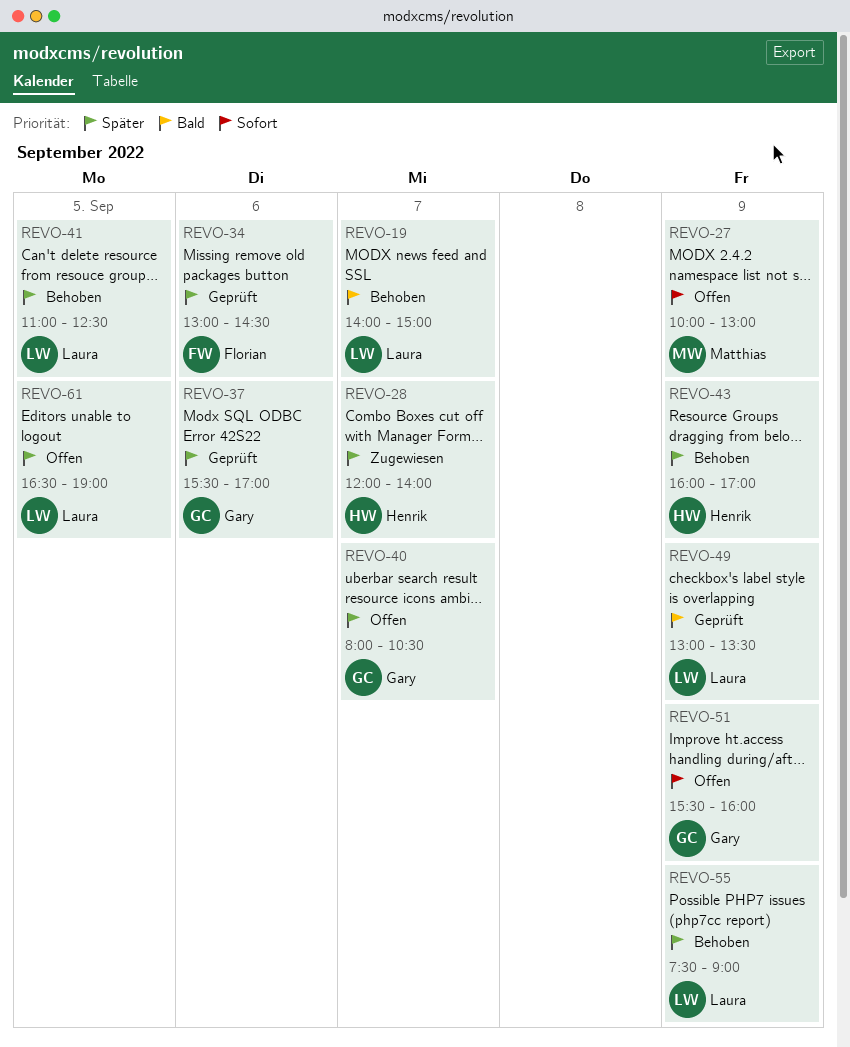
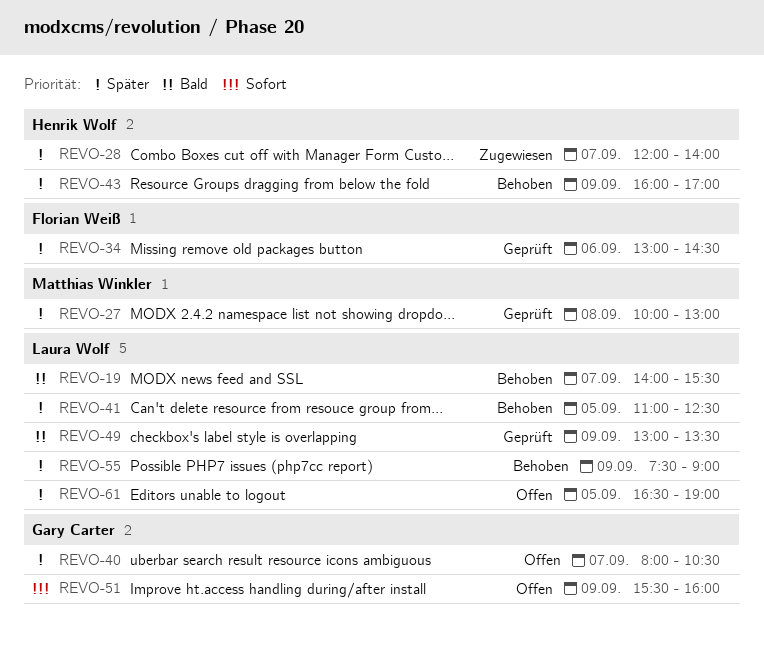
REVO-19, ends: 15:00 -> 15:30
REVO-27, status: Offen -> Geprüft
REVO-27, priority: Sofort -> Später
REVO-27, day: Sep 9 -> Sep 8
REVO-37: present -> none

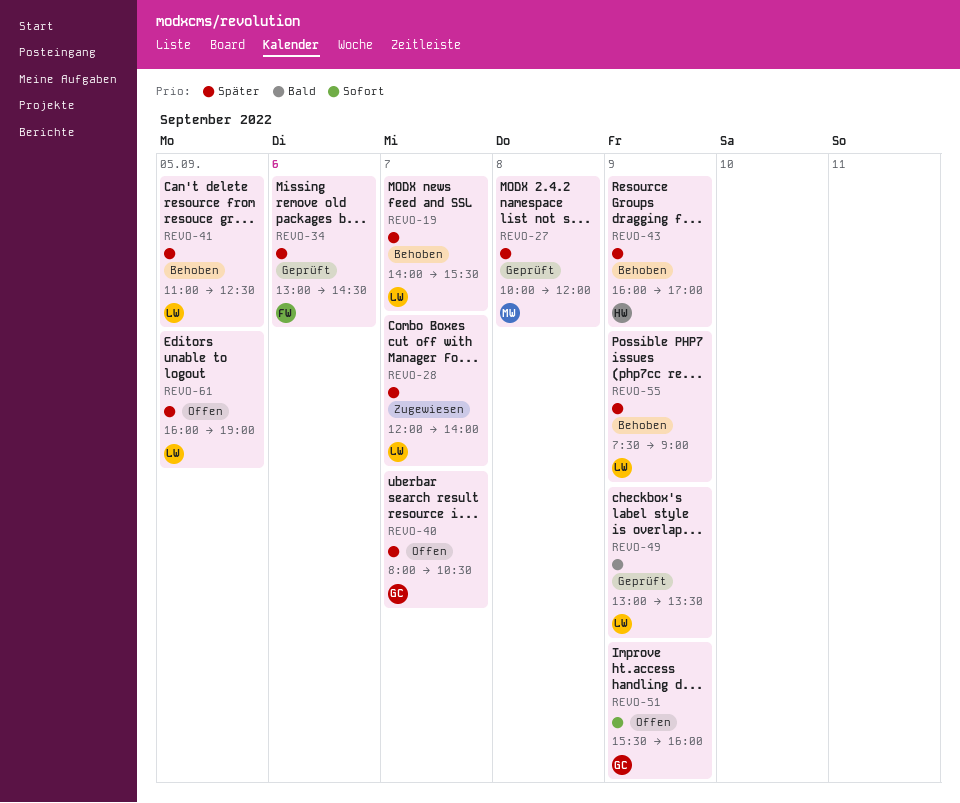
REVO-19, priority: Bald -> Später
REVO-27, ends: 13:00 -> 12:00
REVO-28, owner: Henrik Wolf -> Laura Wolf
REVO-61, begins: 16:30 -> 16:00

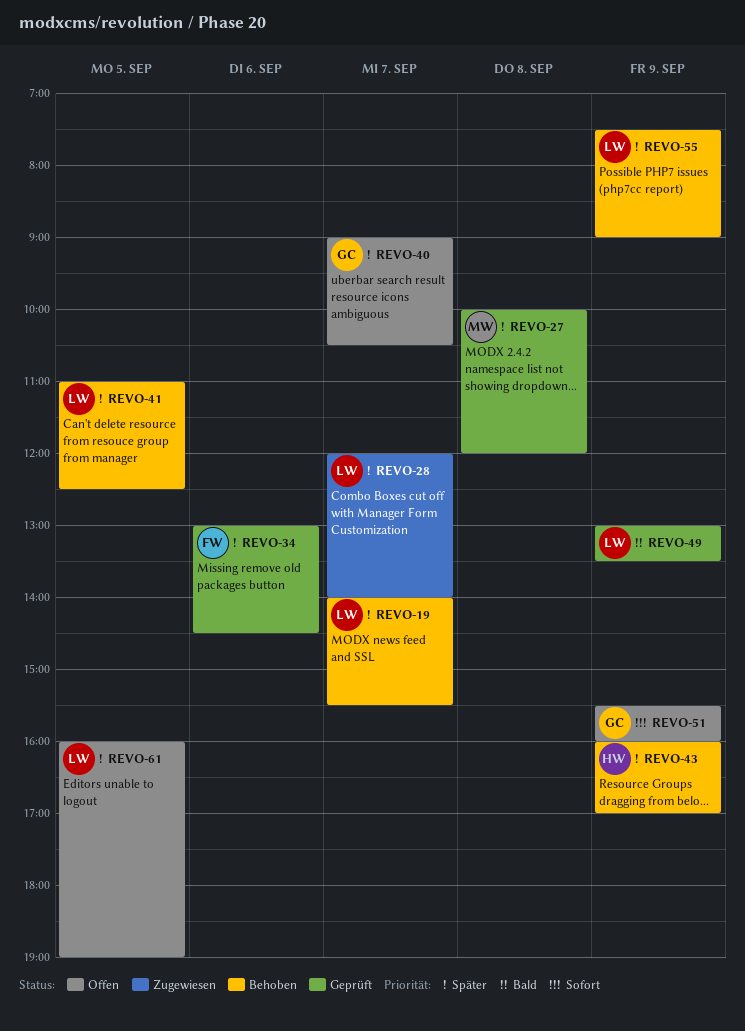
REVO-40, begins: 08:00 -> 09:00

